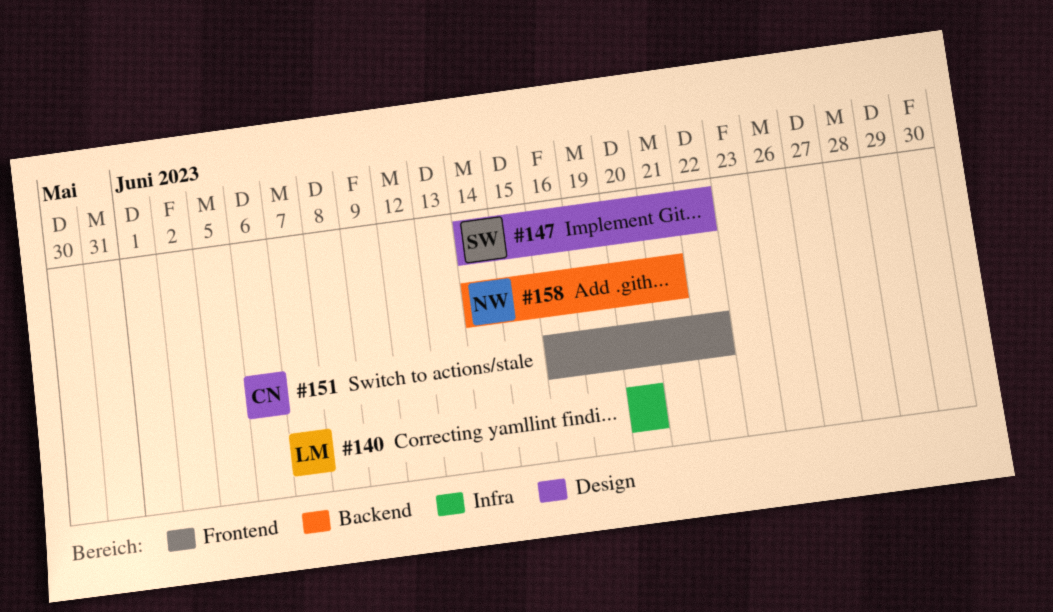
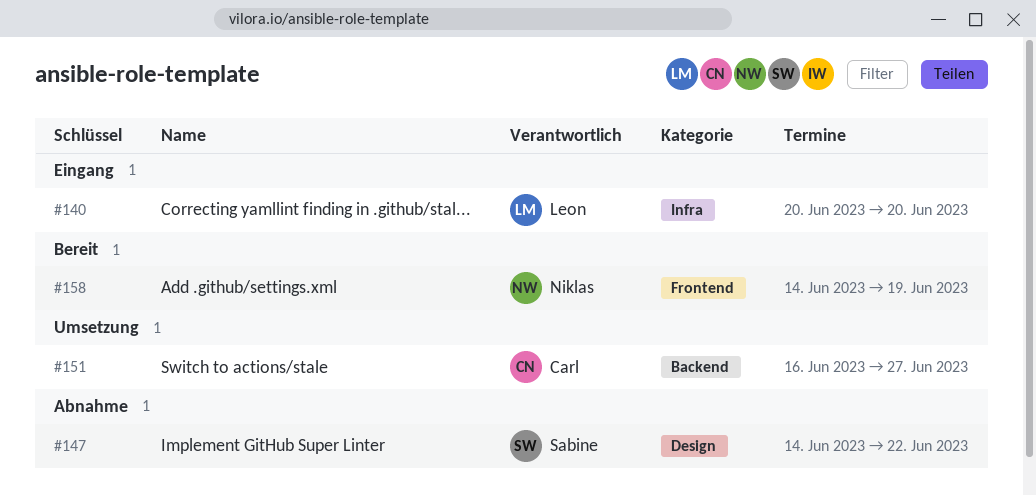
#151, label: Frontend -> Backend
#151, due: Jun 22 -> Jun 27
#158, label: Backend -> Frontend
#158, due: Jun 21 -> Jun 19

